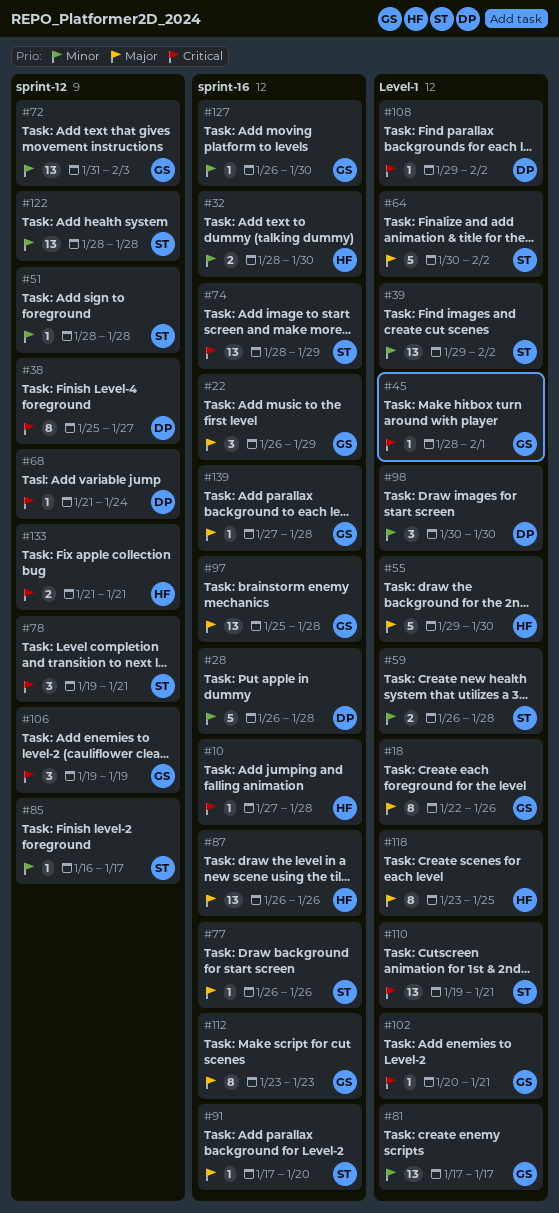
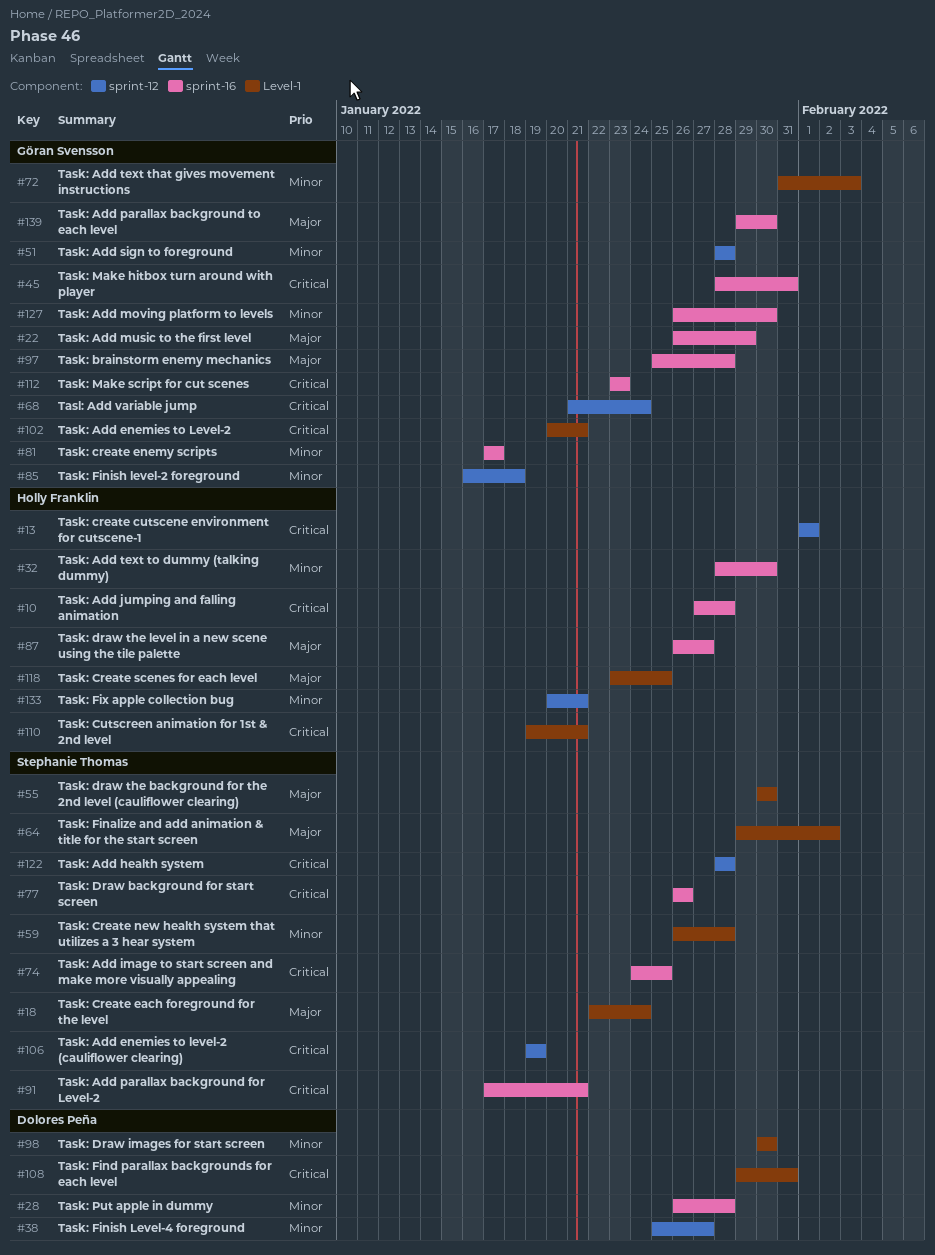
#13: none -> present
#18, owner: Göran Svensson -> Stephanie Thomas
#18, due: Jan 26 -> Jan 24
#38, priority: Critical -> Minor
#39: present -> none
#45, label: Level-1 -> sprint-16
#45, due: Feb 1 -> Jan 31
#51, owner: Stephanie Thomas -> Göran Svensson
#55, owner: Holly Franklin -> Stephanie Thomas
#55, start: Jan 29 -> Jan 30
#64, start: Jan 30 -> Jan 29
#68, owner: Dolores Peña -> Göran Svensson
#72, label: sprint-12 -> Level-1
#74, start: Jan 28 -> Jan 24
#74, due: Jan 29 -> Jan 25
#77, priority: Major -> Critical
#78: present -> none
#81, label: Level-1 -> sprint-16
#85, owner: Stephanie Thomas -> Göran Svensson
#85, due: Jan 17 -> Jan 18
#87, due: Jan 26 -> Jan 27
#91, priority: Major -> Critical
#91, due: Jan 20 -> Jan 21
#106, owner: Göran Svensson -> Stephanie Thomas
#108, due: Feb 2 -> Jan 31
#110, owner: Stephanie Thomas -> Holly Franklin
#112, priority: Major -> Critical
#122, priority: Minor -> Critical
#133, priority: Critical -> Minor
#133, start: Jan 21 -> Jan 20
#139, start: Jan 27 -> Jan 29
#139, due: Jan 28 -> Jan 30

